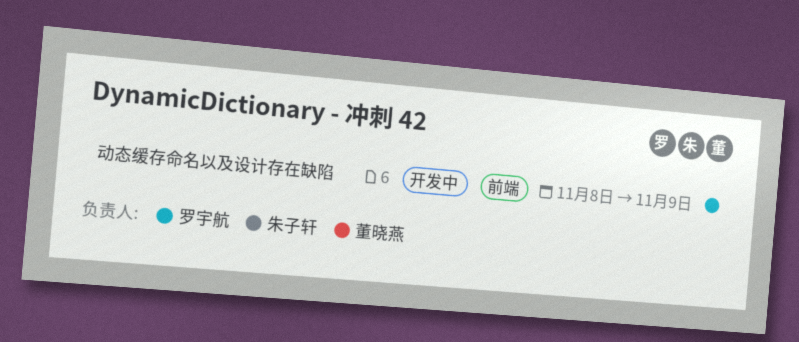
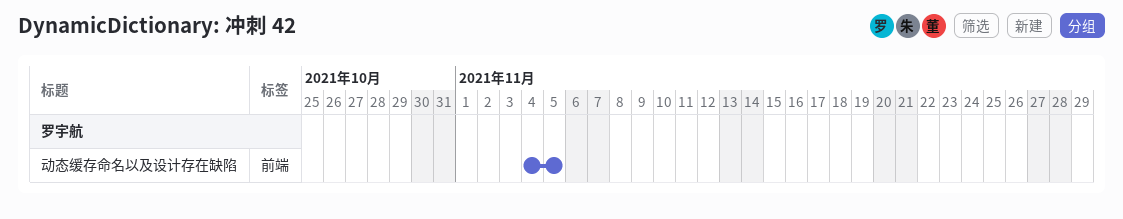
动态缓存命名以及设计存在缺陷, start: Nov 8 -> Nov 4
动态缓存命名以及设计存在缺陷, due: Nov 9 -> Nov 5

